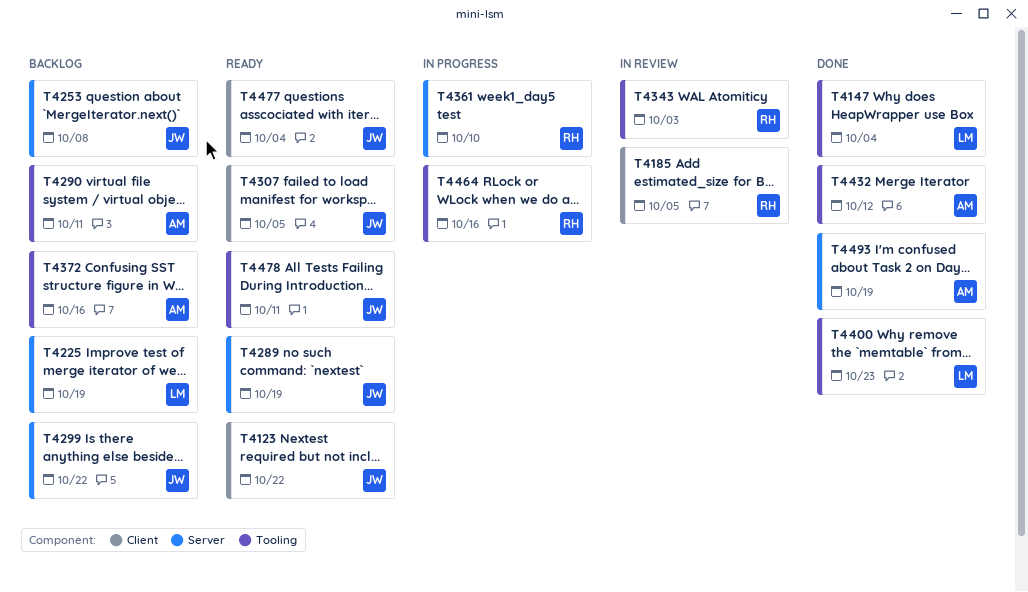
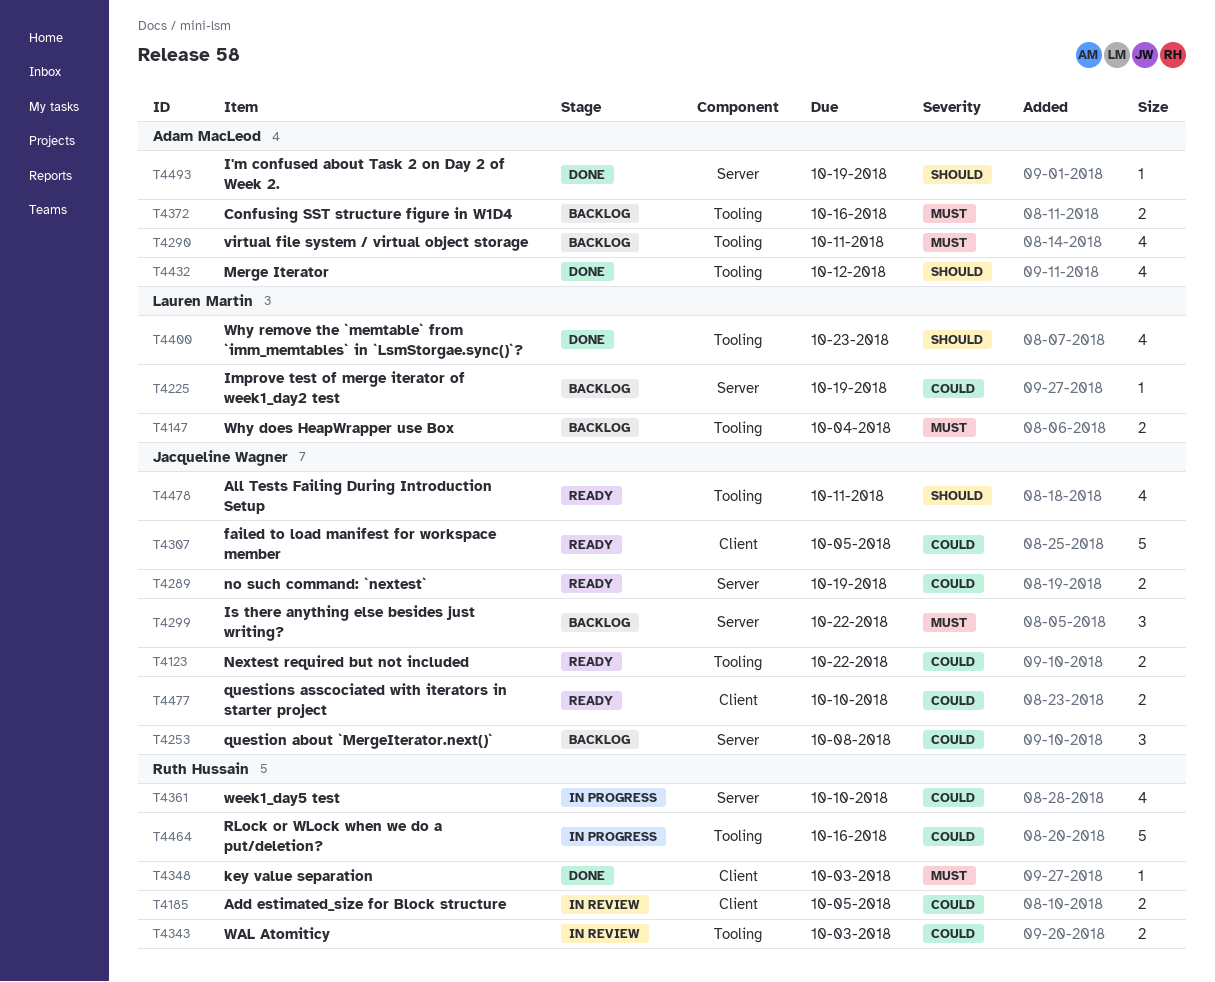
T4123, label: Client -> Tooling
T4147, status: Done -> Backlog
T4348: none -> present
T4477, due: Oct 4 -> Oct 10

